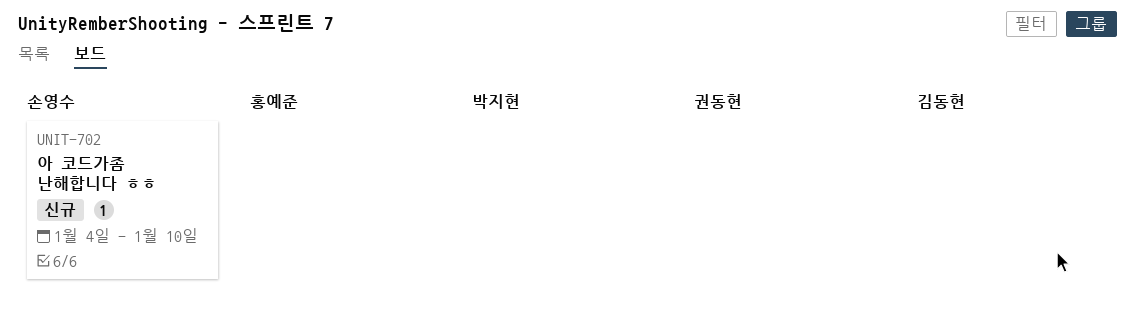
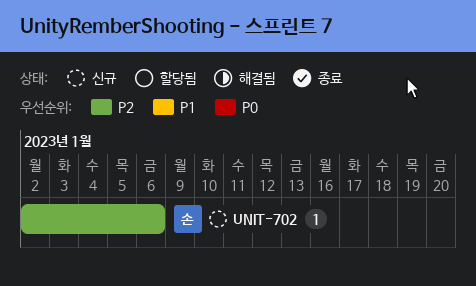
UNIT-702, start: Jan 4 -> Jan 2
UNIT-702, due: Jan 10 -> Jan 6

